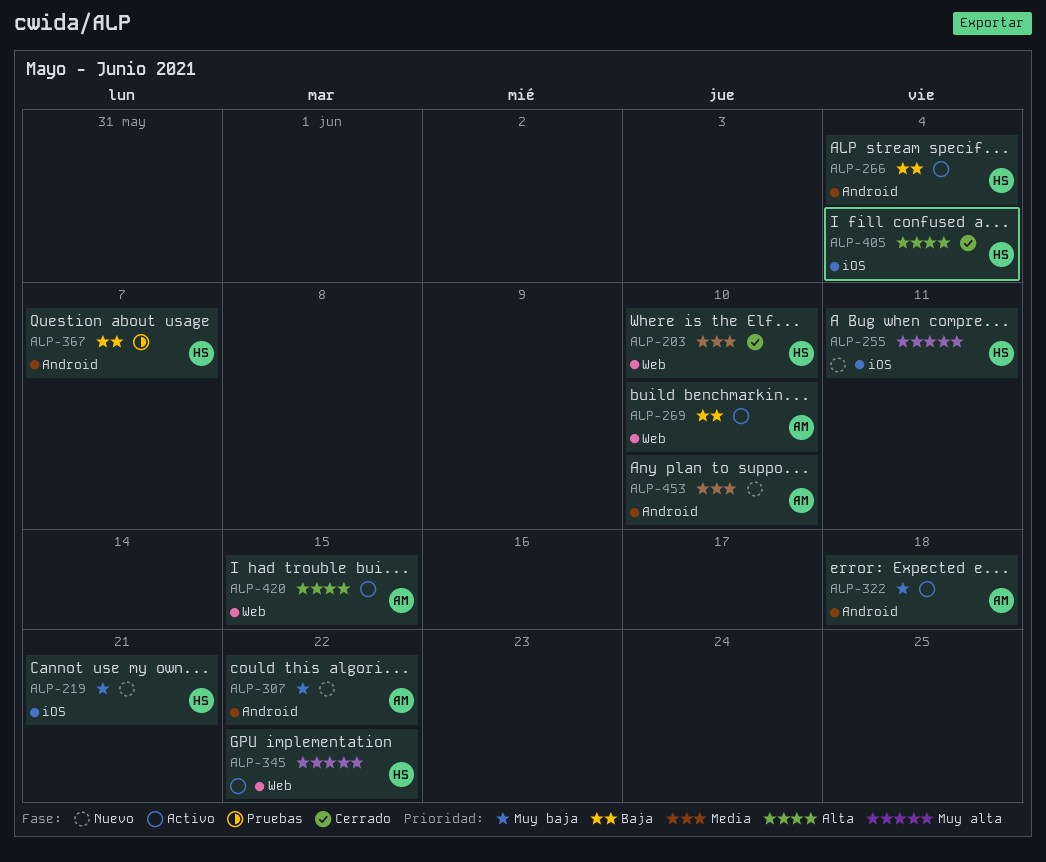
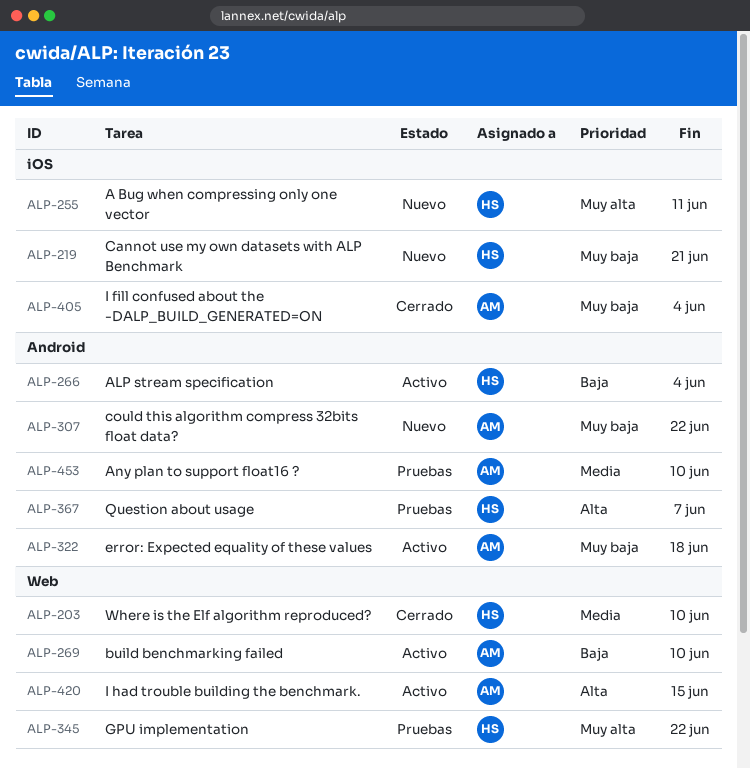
ALP-345, status: Activo -> Pruebas
ALP-367, priority: Baja -> Alta
ALP-405, owner: HS -> AM
ALP-405, priority: Alta -> Muy baja
ALP-453, status: Nuevo -> Pruebas

